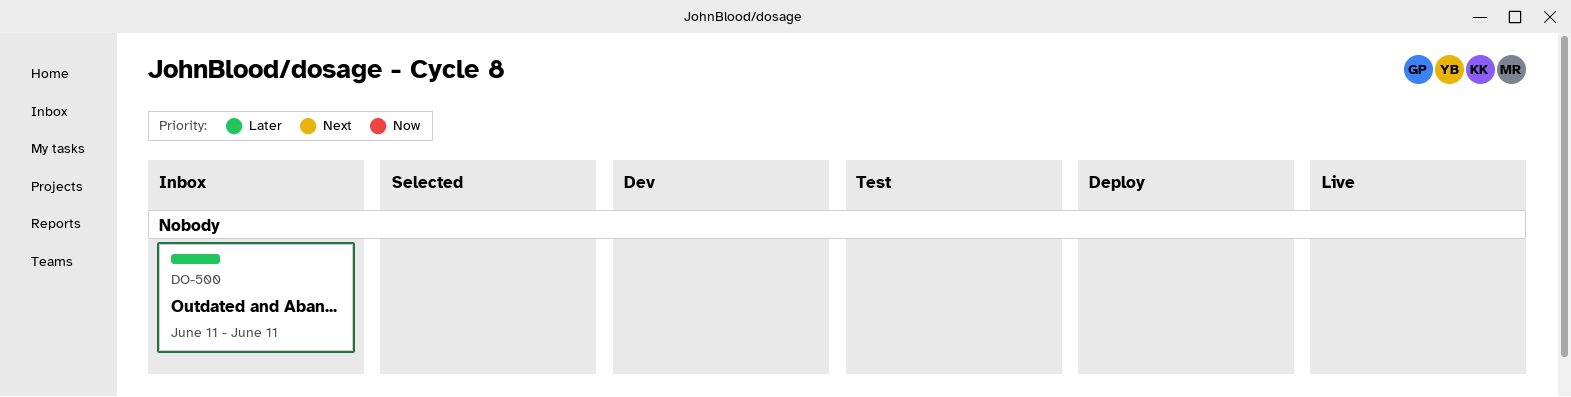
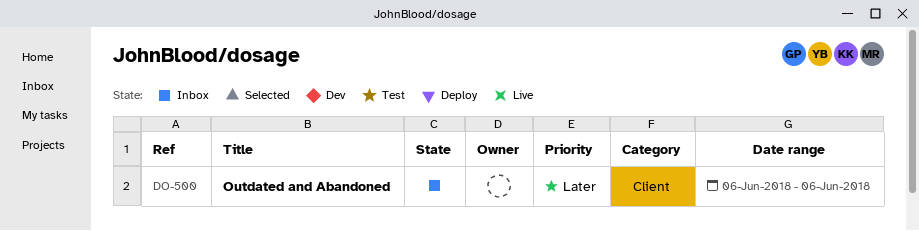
DO-500, start: Jun 11 -> Jun 6
DO-500, due: Jun 11 -> Jun 6

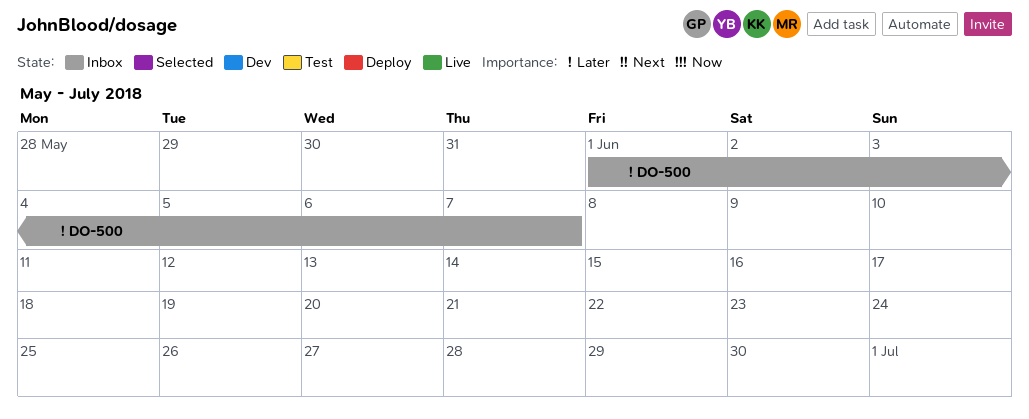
DO-500, start: Jun 6 -> Jun 1
DO-500, due: Jun 6 -> Jun 7

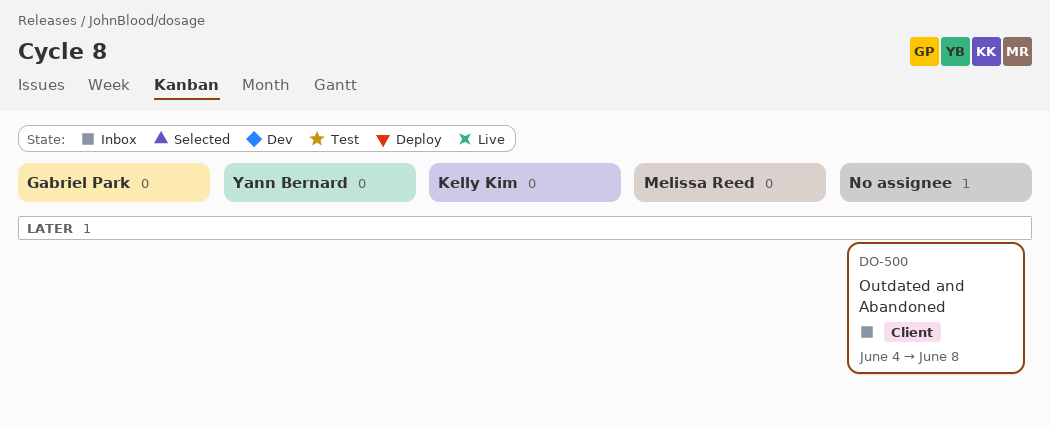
DO-500, start: Jun 1 -> Jun 4
DO-500, due: Jun 7 -> Jun 8

